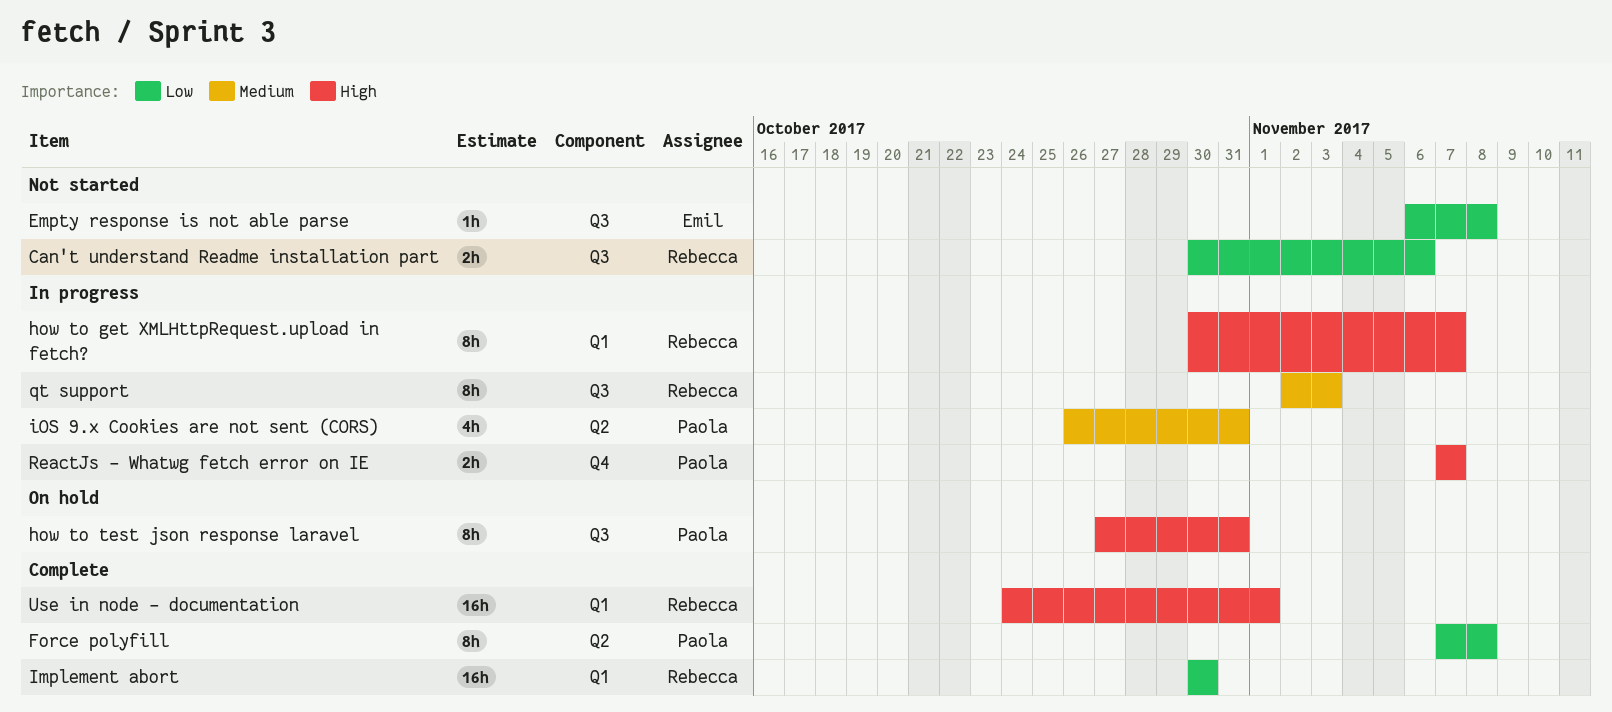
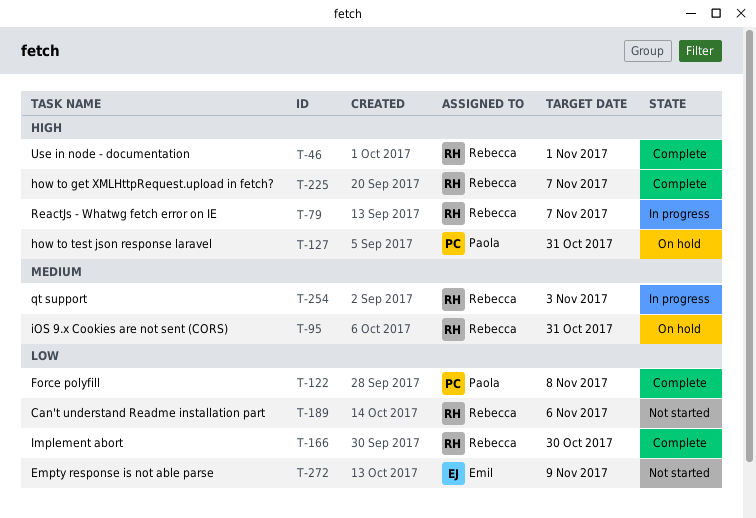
Empty response is not able parse, due: Nov 8 -> Nov 9
how to get XMLHttpRequest.upload in fetch?, status: In progress -> Complete
iOS 9.x Cookies are not sent (CORS), status: In progress -> On hold
iOS 9.x Cookies are not sent (CORS), owner: Paola -> Rebecca
ReactJs - Whatwg fetch error on IE, owner: Paola -> Rebecca

